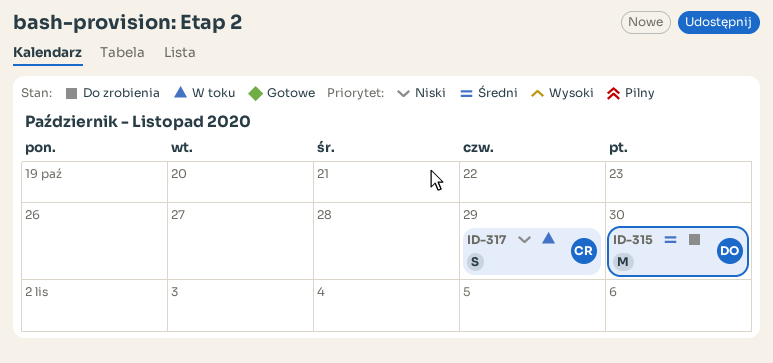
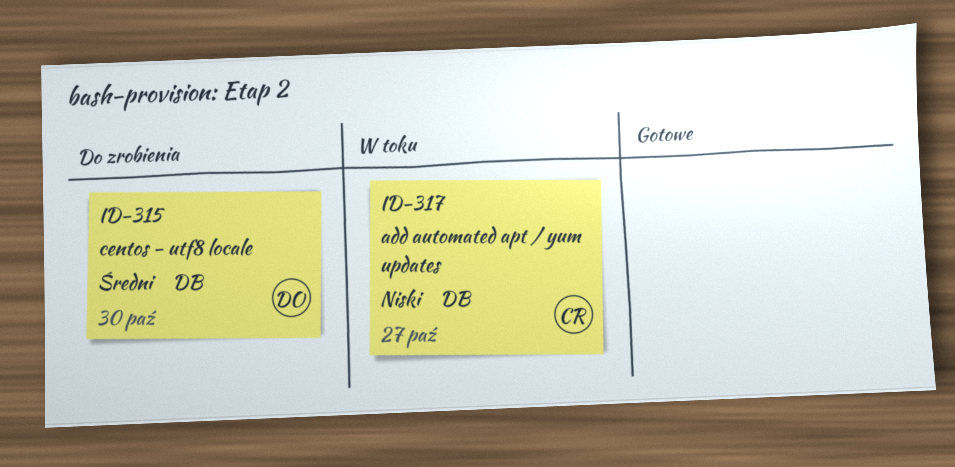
ID-317, due: Oct 29 -> Oct 27

